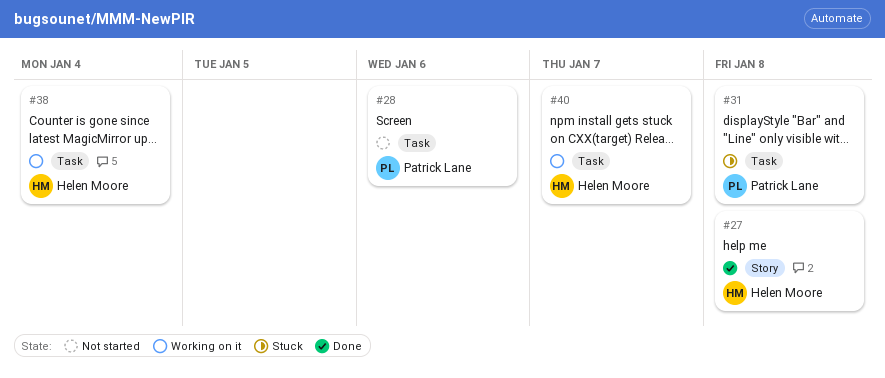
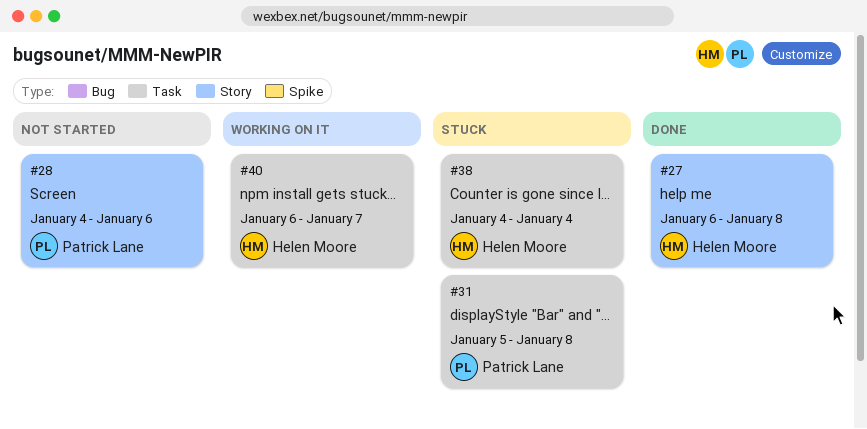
#28, label: Task -> Story
#38, status: Working on it -> Stuck

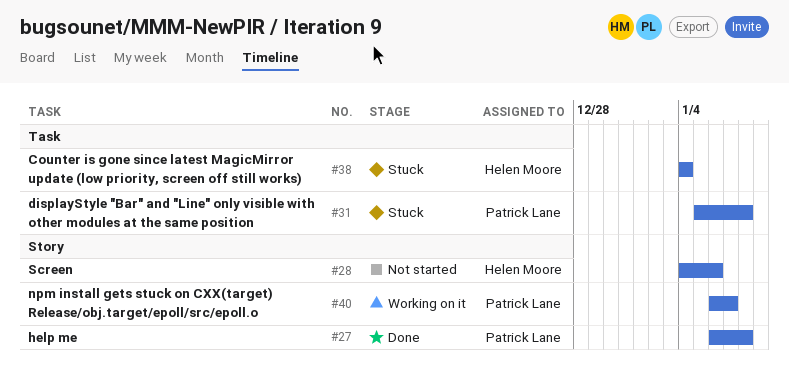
#27, owner: Helen Moore -> Patrick Lane
#28, owner: Patrick Lane -> Helen Moore
#40, owner: Helen Moore -> Patrick Lane
#40, label: Task -> Story

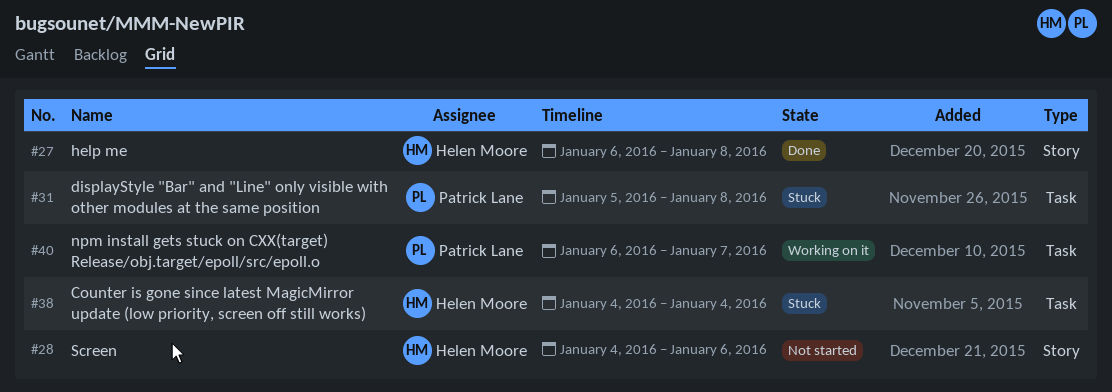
#27, owner: Patrick Lane -> Helen Moore
#40, label: Story -> Task

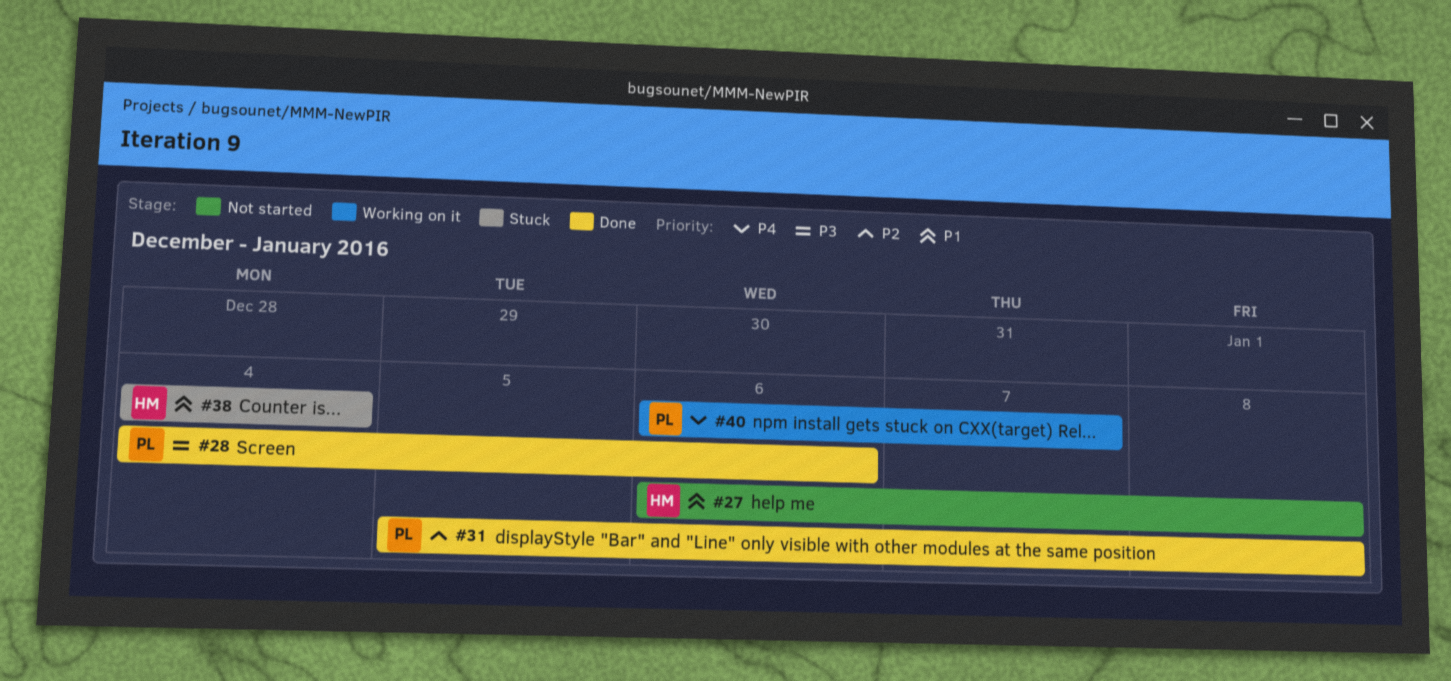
#27, status: Done -> Not started
#28, status: Not started -> Done
#28, owner: Helen Moore -> Patrick Lane
#31, status: Stuck -> Done

